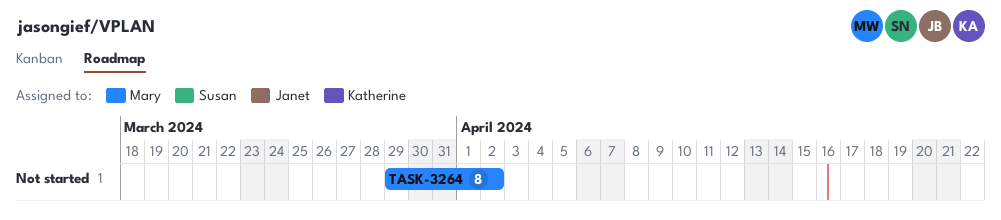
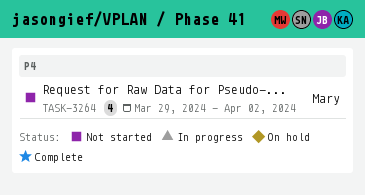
TASK-3264, estimate: 8 -> 4

